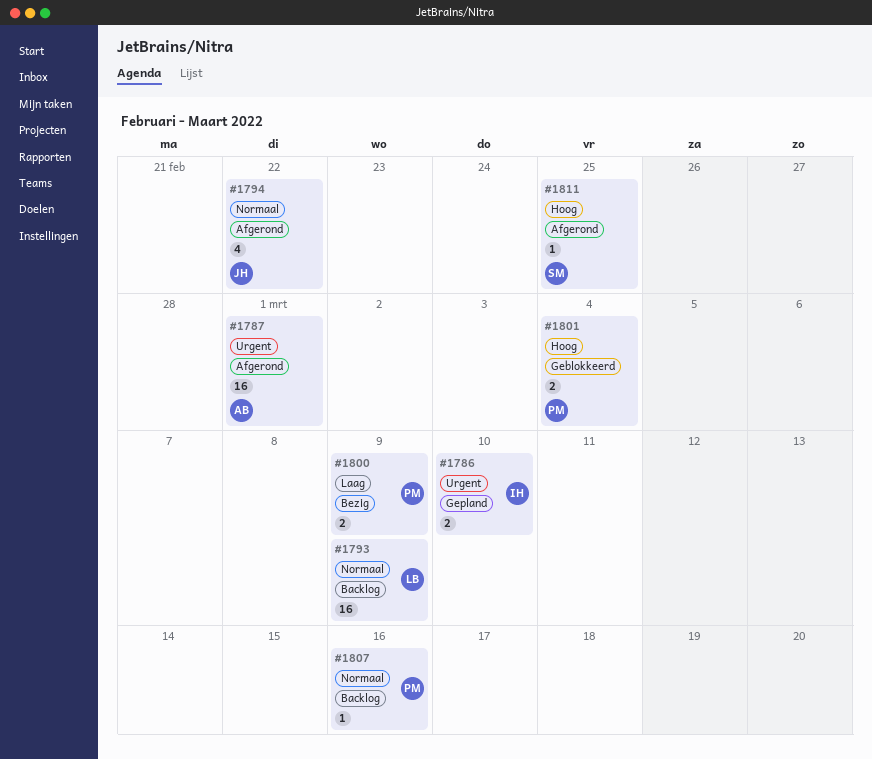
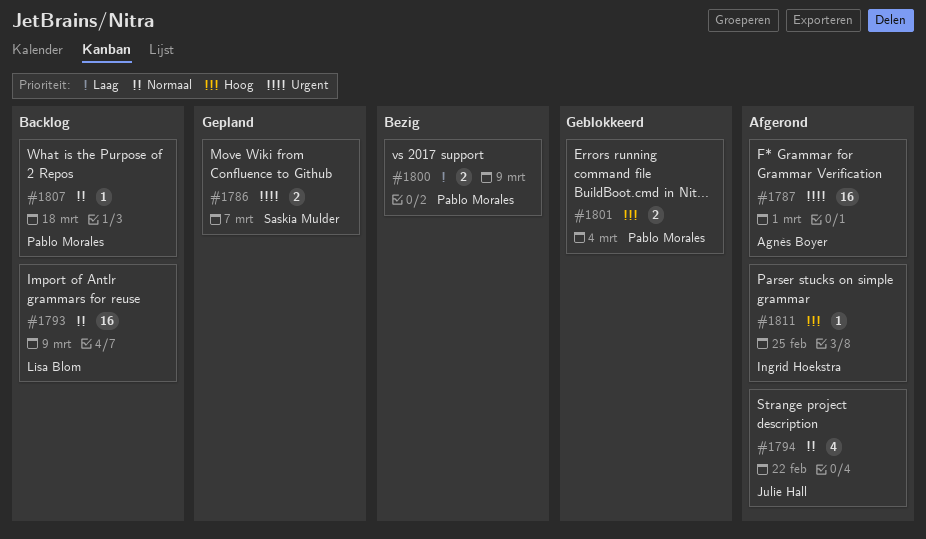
#1786, owner: Ingrid Hoekstra -> Saskia Mulder
#1786, due: Mar 10 -> Mar 7
#1807, due: Mar 16 -> Mar 18
#1811, owner: Saskia Mulder -> Ingrid Hoekstra

